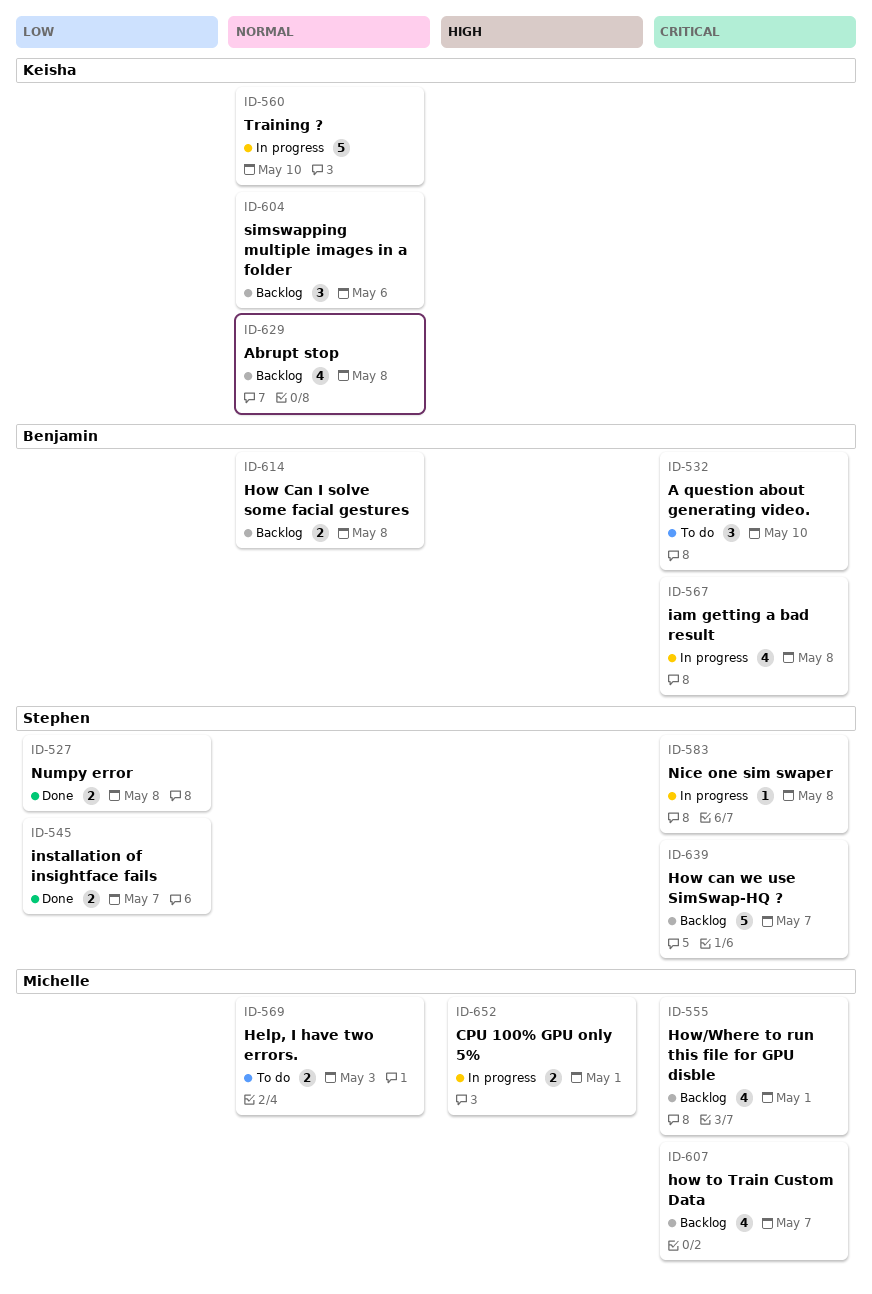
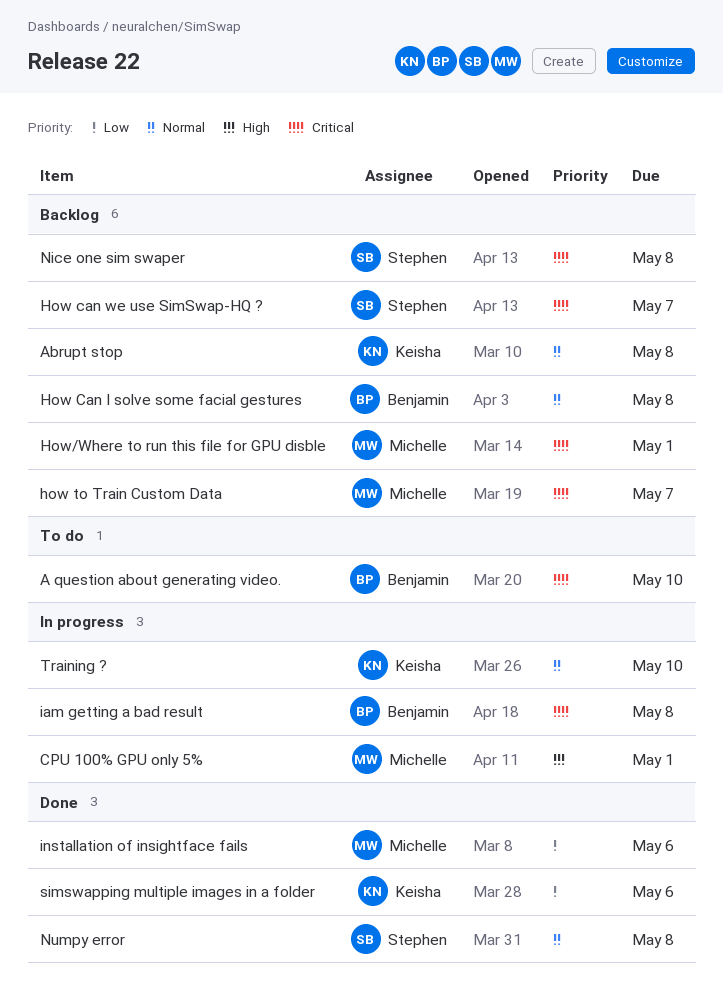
Help, I have two errors.: present -> none
installation of insightface fails, owner: Stephen -> Michelle
installation of insightface fails, due: May 7 -> May 6
Nice one sim swaper, status: In progress -> Backlog
Numpy error, priority: Low -> Normal
simswapping multiple images in a folder, status: Backlog -> Done
simswapping multiple images in a folder, priority: Normal -> Low

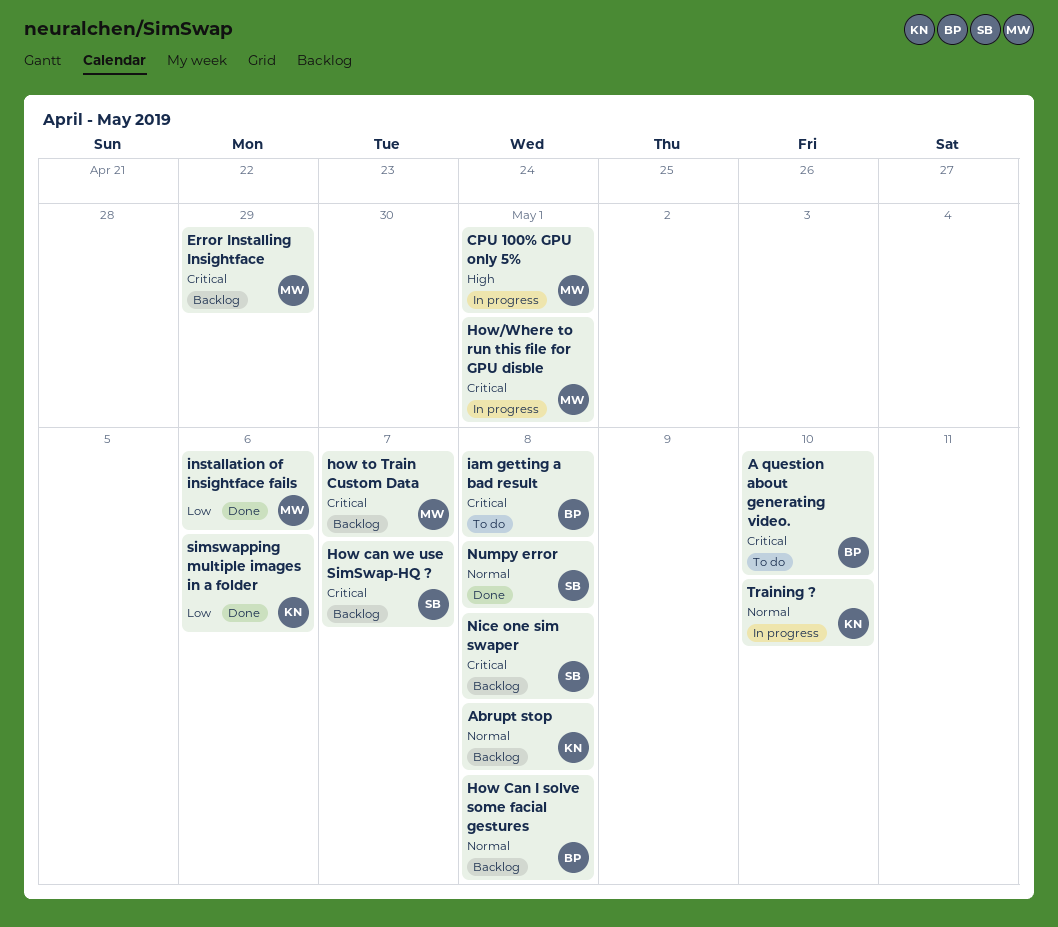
Error Installing Insightface: none -> present
How/Where to run this file for GPU disble, status: Backlog -> In progress
iam getting a bad result, status: In progress -> To do

